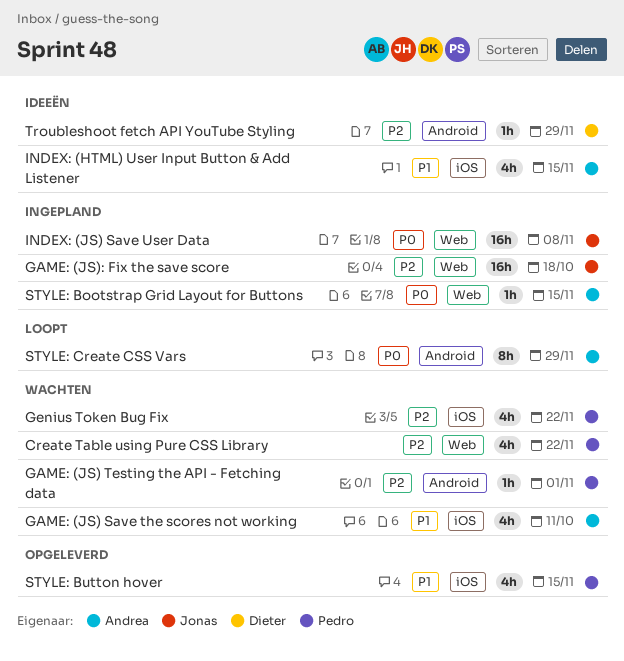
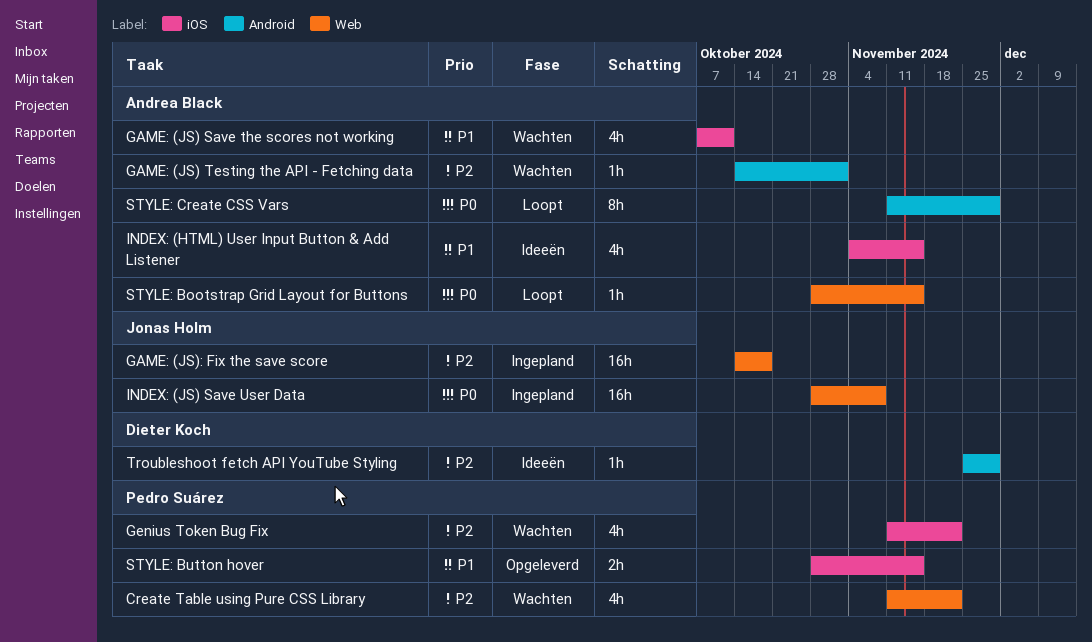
GAME: (JS) Testing the API - Fetching data, owner: Pedro Suárez -> Andrea Black
STYLE: Bootstrap Grid Layout for Buttons, status: Ingepland -> Loopt
STYLE: Button hover, estimate: 4h -> 2h

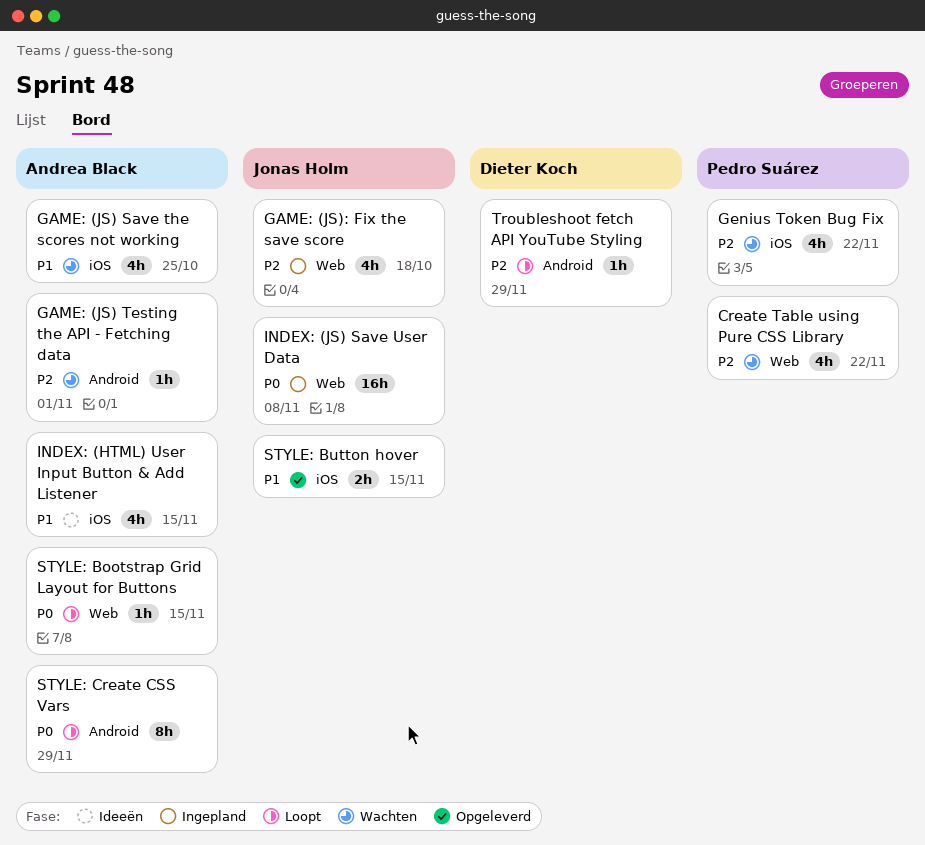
GAME: (JS) Save the scores not working, due: Oct 11 -> Oct 25
GAME: (JS): Fix the save score, estimate: 16h -> 4h
STYLE: Button hover, owner: Pedro Suárez -> Jonas Holm
Troubleshoot fetch API YouTube Styling, status: Ideeën -> Loopt

